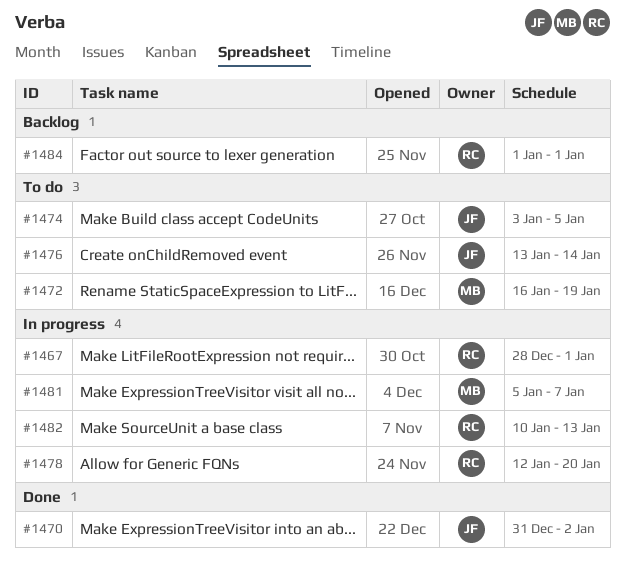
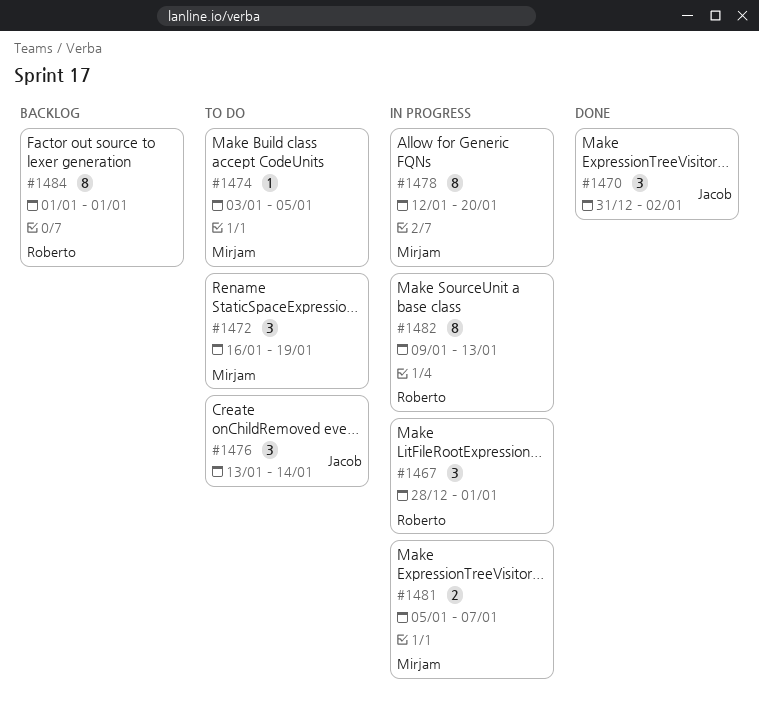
#1474, owner: Jacob -> Mirjam
#1478, owner: Roberto -> Mirjam
#1482, start: Jan 10 -> Jan 9

